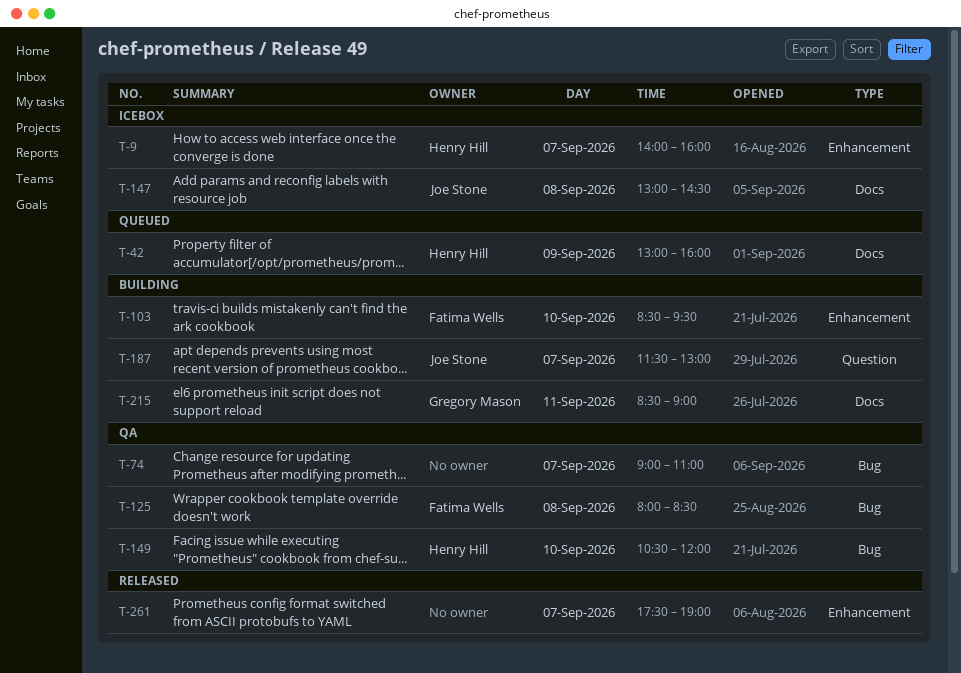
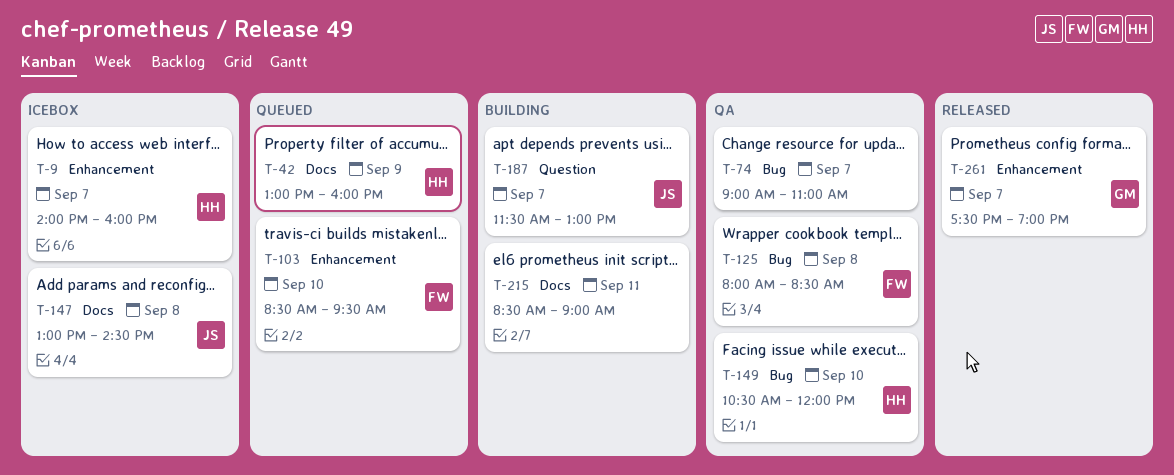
T-103, status: Building -> Queued
T-215, owner: Gregory Mason -> none
T-261, owner: none -> Gregory Mason

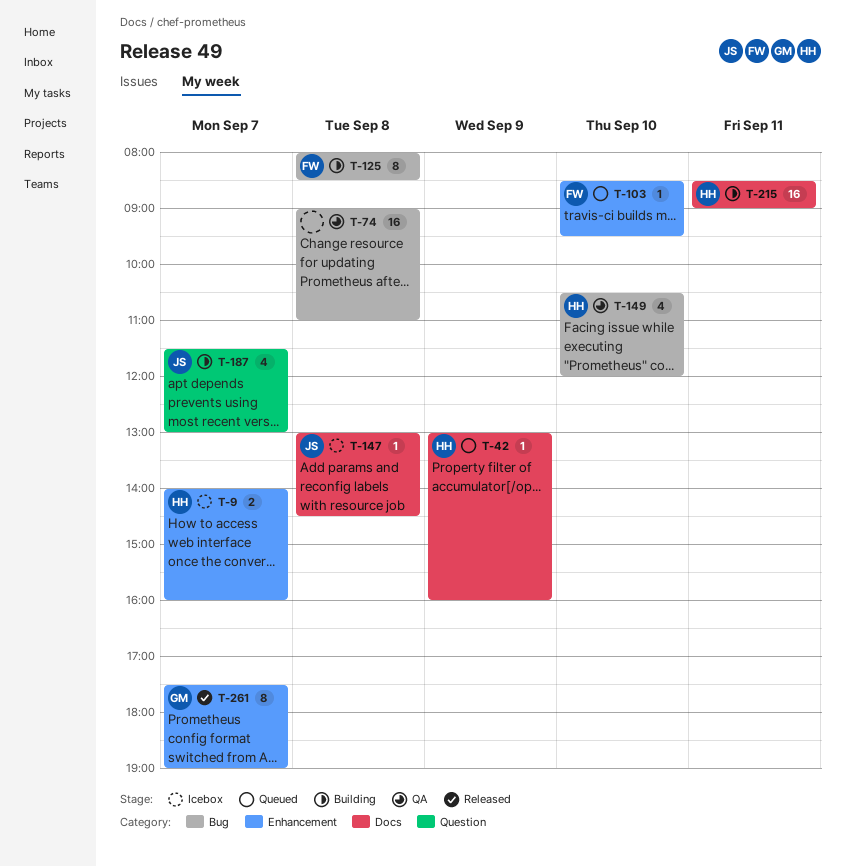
T-74, day: Sep 7 -> Sep 8
T-125, status: QA -> Building
T-215, owner: none -> HH

